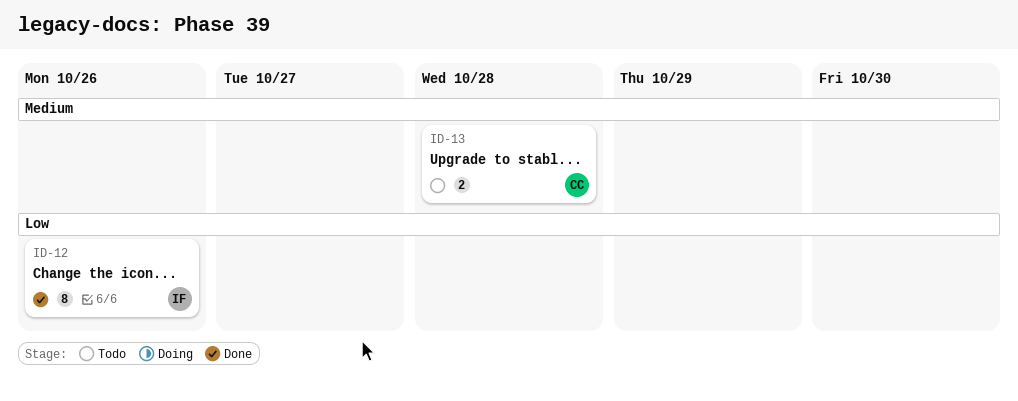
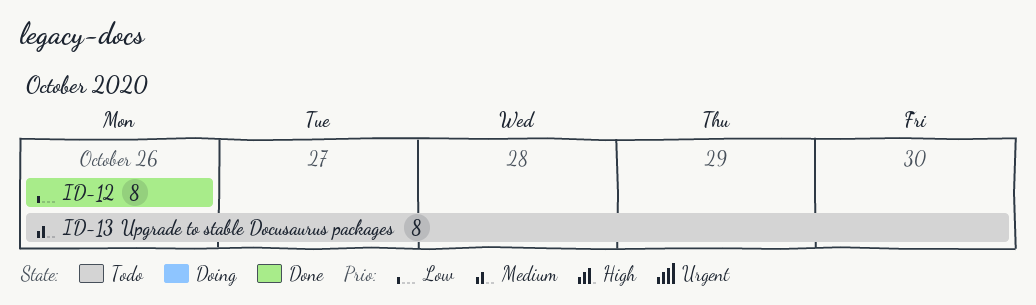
ID-13, estimate: 2 -> 8
ID-13, due: Oct 28 -> Oct 30

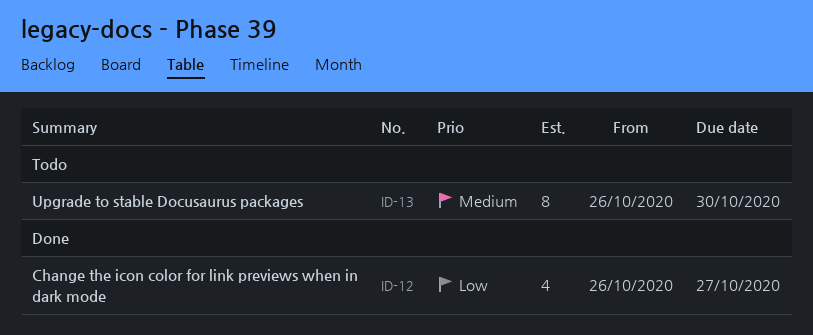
ID-12, estimate: 8 -> 4
ID-12, due: Oct 26 -> Oct 27

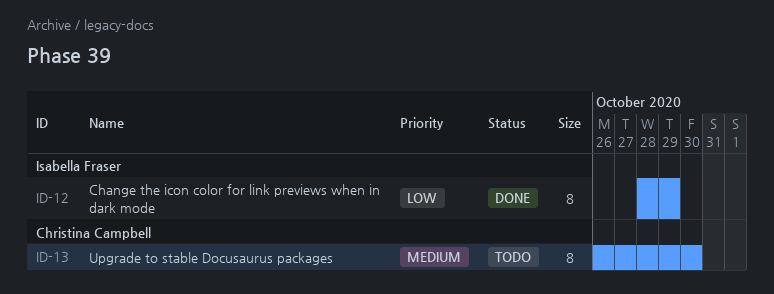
ID-12, estimate: 4 -> 8
ID-12, start: Oct 26 -> Oct 28
ID-12, due: Oct 27 -> Oct 29

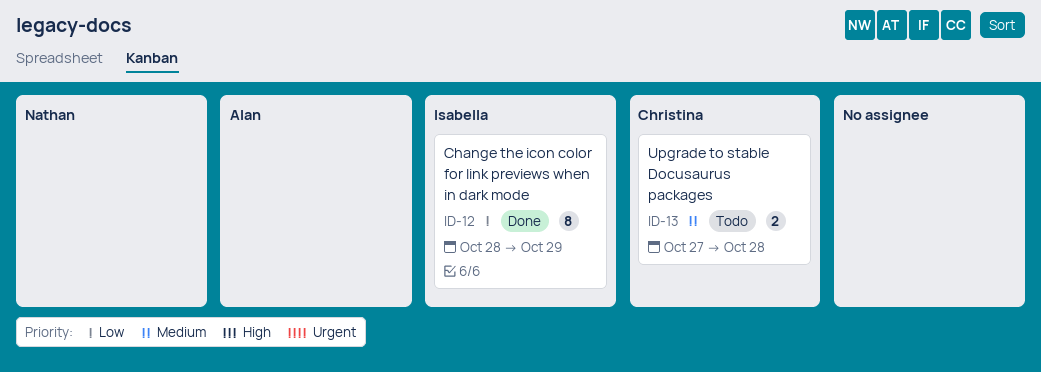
ID-13, estimate: 8 -> 2
ID-13, start: Oct 26 -> Oct 27
ID-13, due: Oct 30 -> Oct 28

